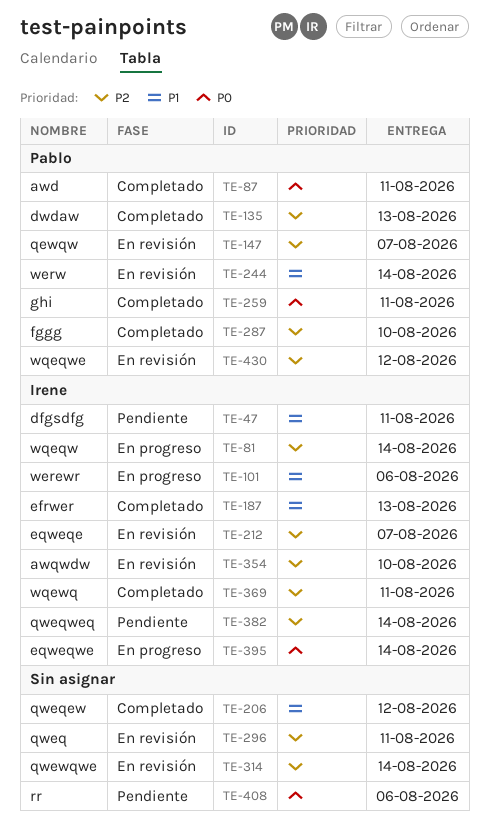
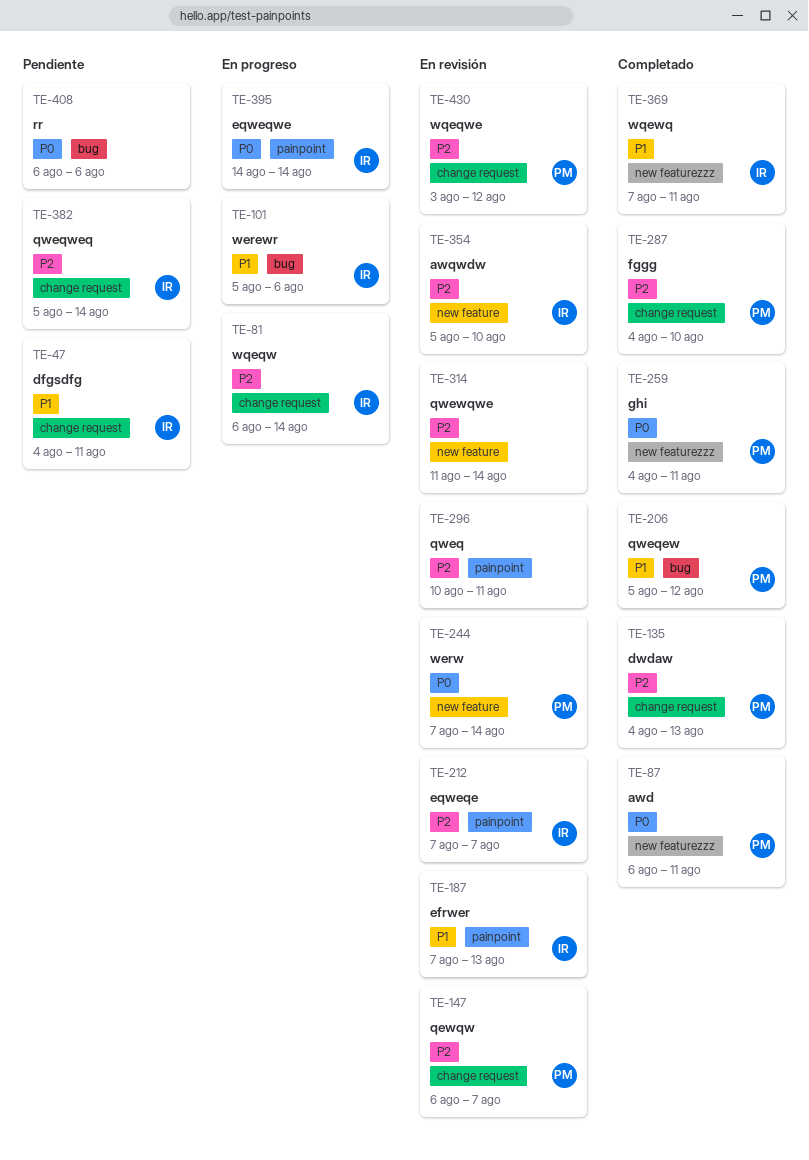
TE-187, status: Completado -> En revisión
TE-206, owner: none -> Pablo
TE-244, priority: P1 -> P0
TE-369, priority: P2 -> P1

